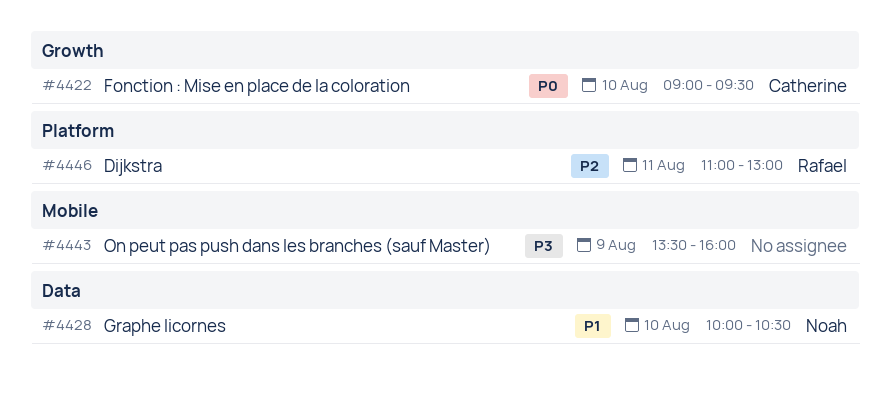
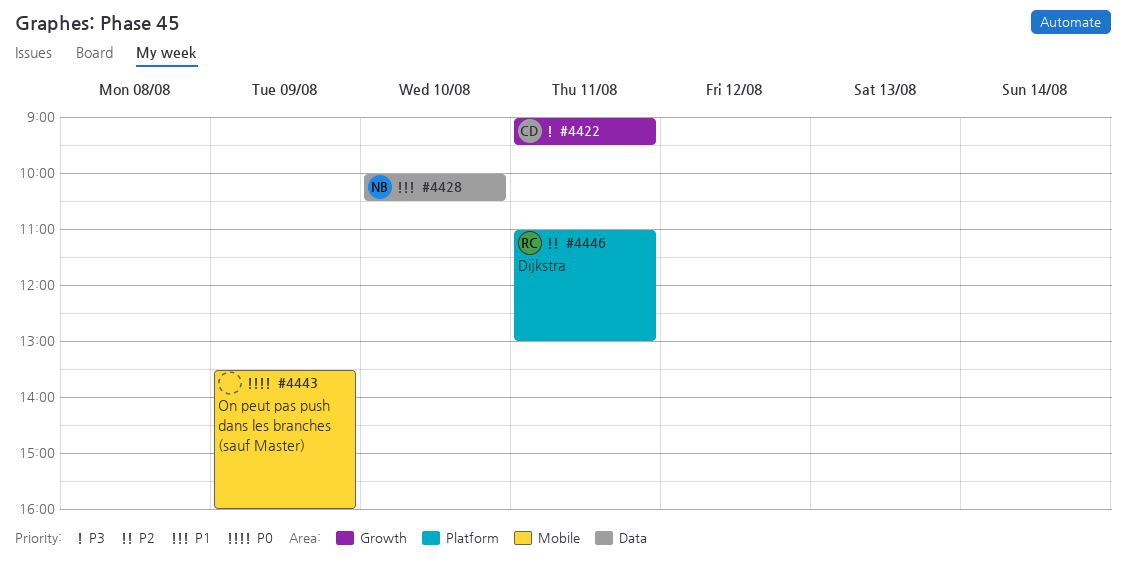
#4422, priority: P0 -> P3
#4422, day: Aug 10 -> Aug 11
#4443, priority: P3 -> P0

